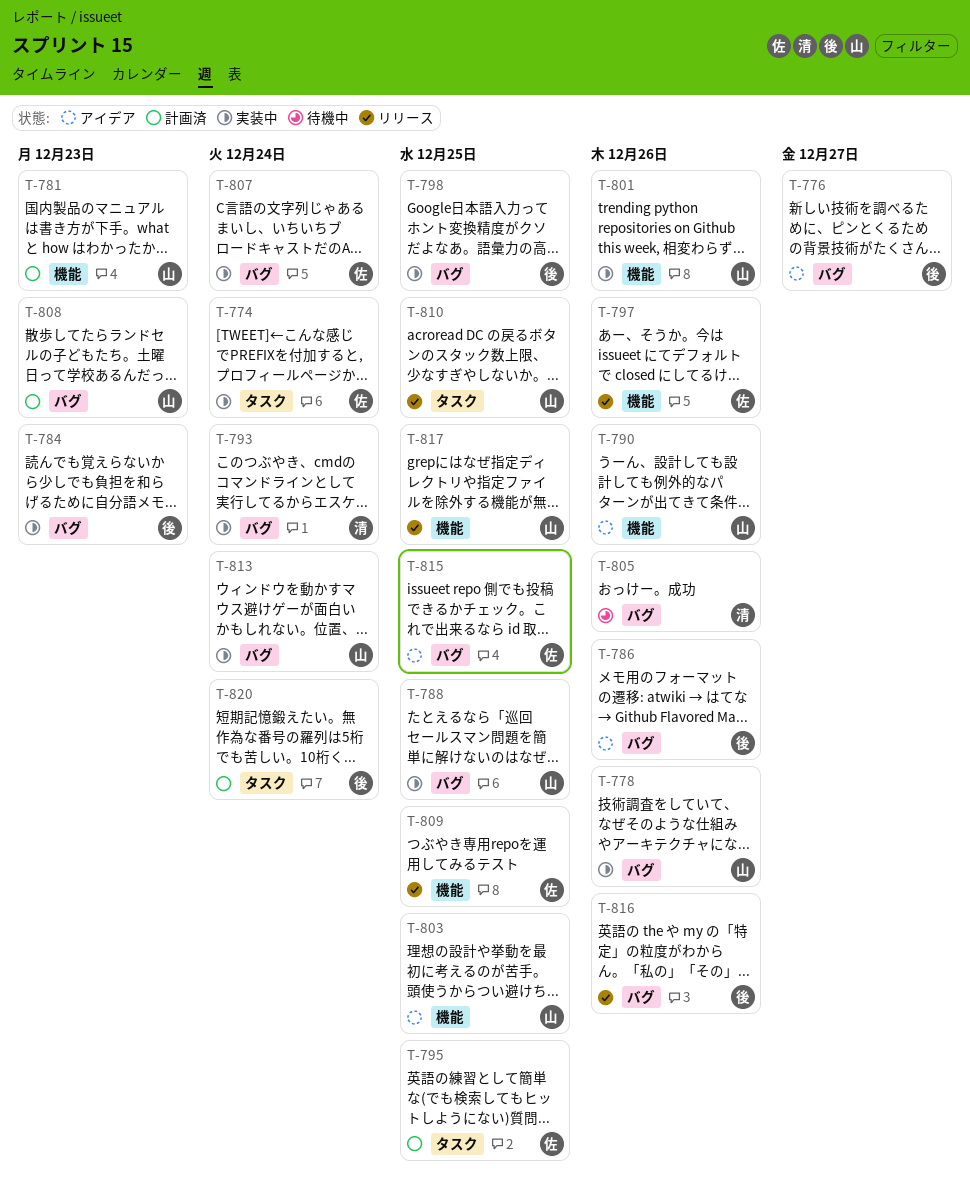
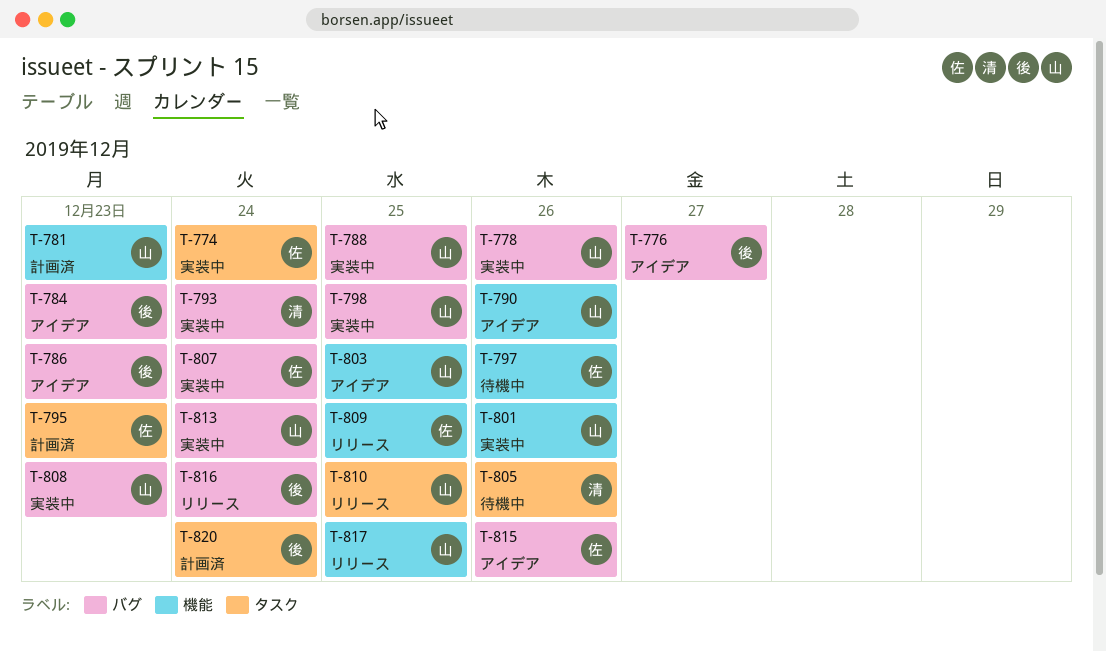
T-784, status: 実装中 -> アイデア
T-786, due: Dec 26 -> Dec 23
T-795, due: Dec 25 -> Dec 23
T-797, status: リリース -> 待機中
T-798, owner: 後 -> 山
T-805, label: バグ -> タスク
T-808, status: 計画済 -> 実装中
T-815, due: Dec 25 -> Dec 26
T-816, due: Dec 26 -> Dec 24

